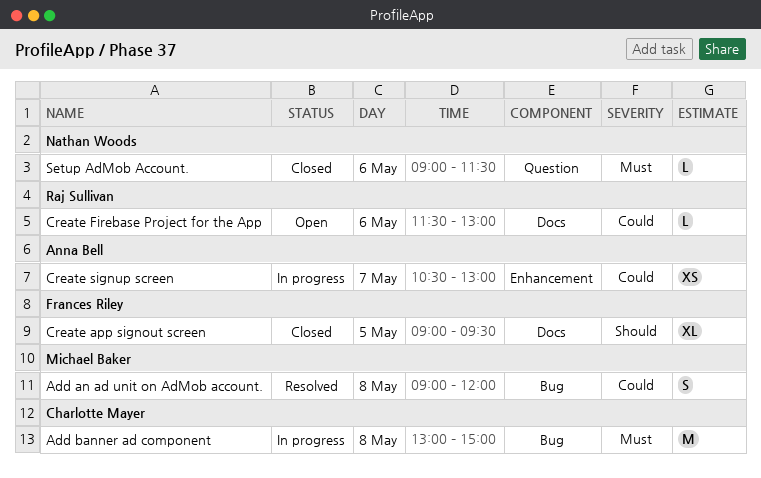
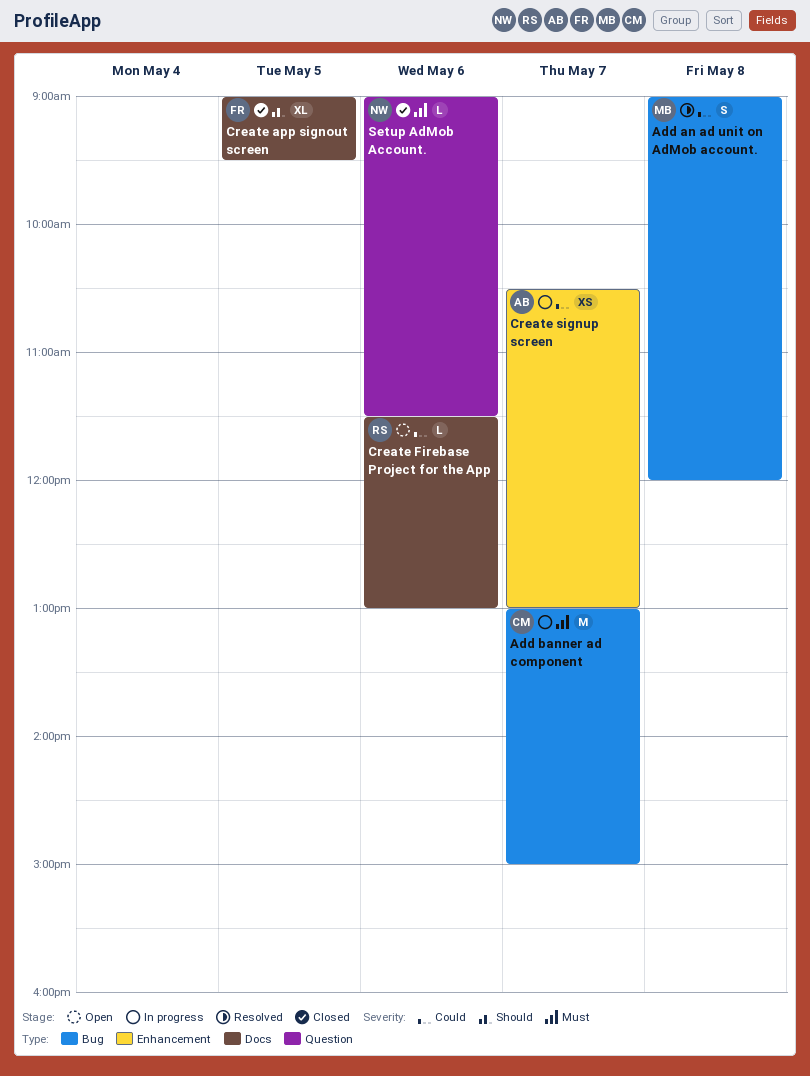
Add banner ad component, day: May 8 -> May 7

